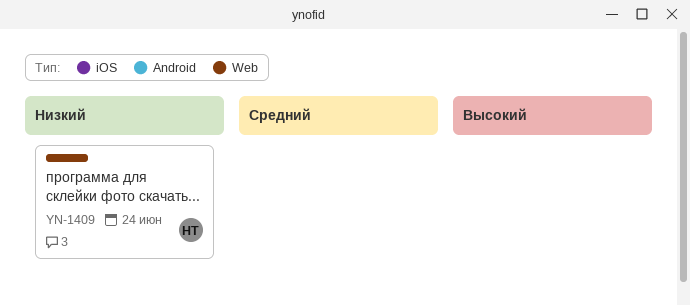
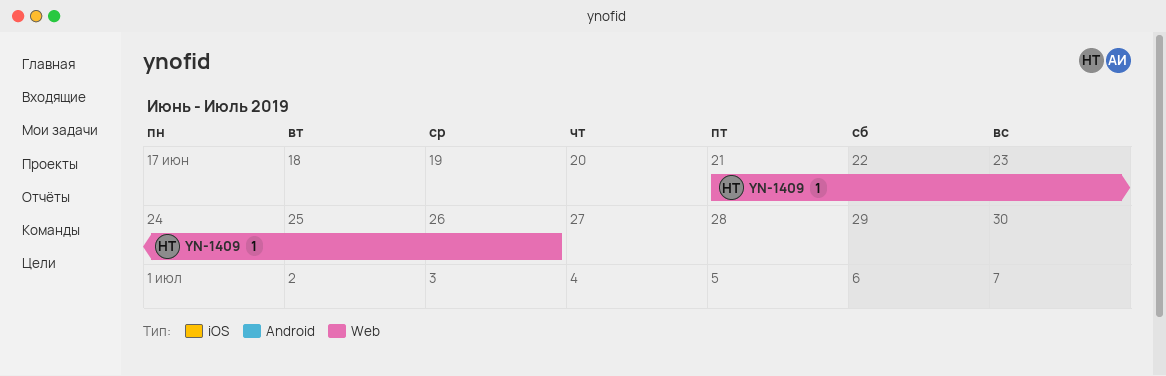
YN-1409, due: Jun 24 -> Jun 26

